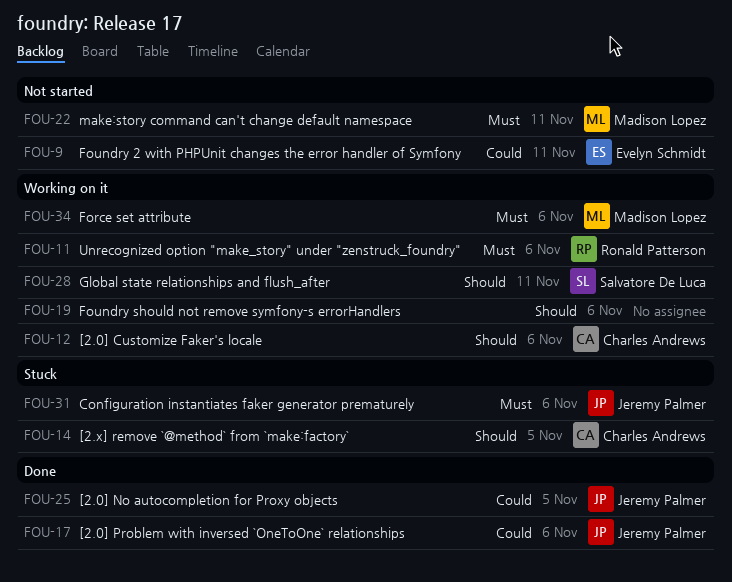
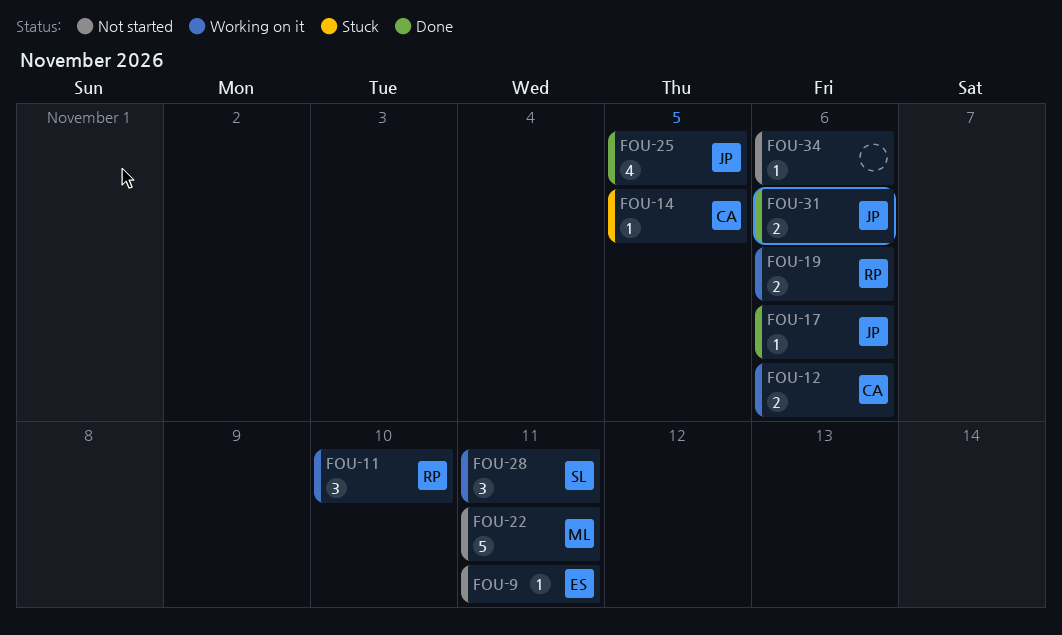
FOU-11, due: Nov 6 -> Nov 10
FOU-19, owner: none -> Ronald Patterson
FOU-31, status: Stuck -> Done
FOU-34, status: Working on it -> Not started
FOU-34, owner: Madison Lopez -> none

